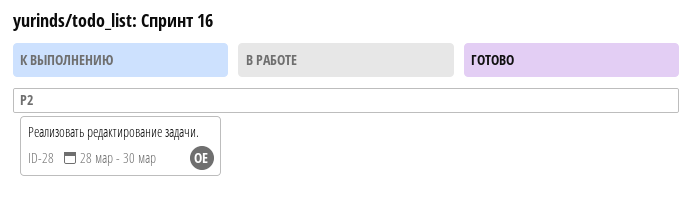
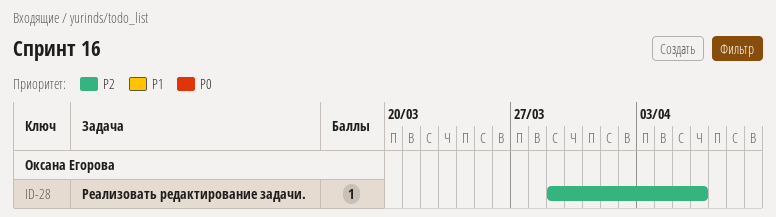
ID-28, start: Mar 28 -> Mar 29
ID-28, due: Mar 30 -> Apr 6

